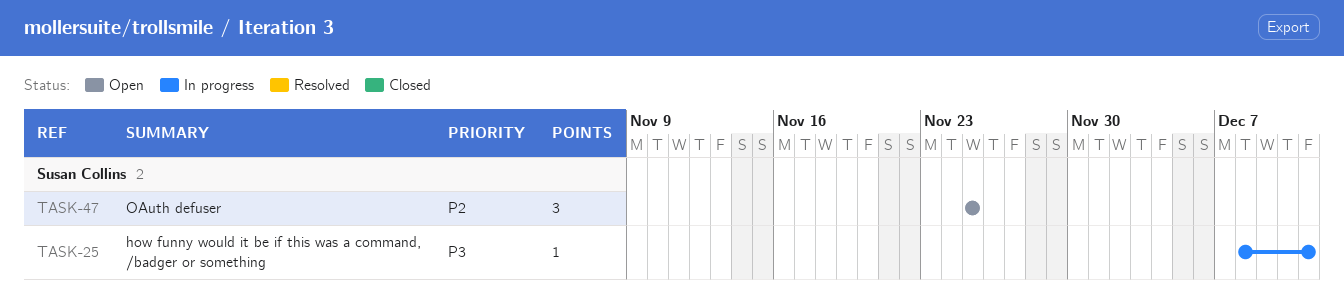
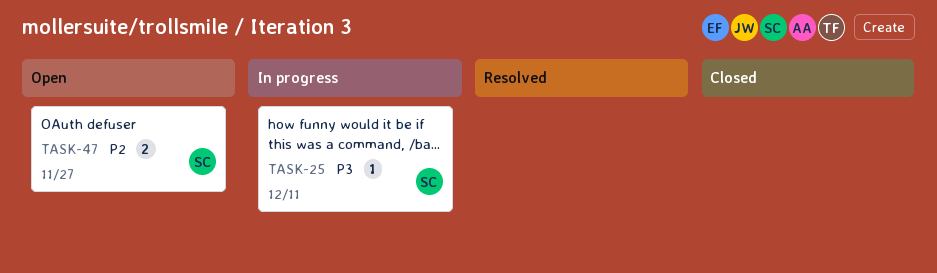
TASK-47, estimate: 3 -> 2
TASK-47, due: Nov 25 -> Nov 27

